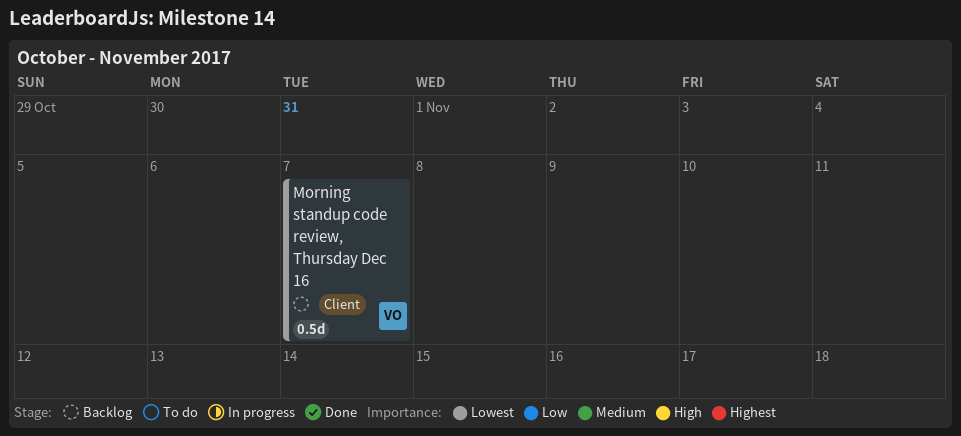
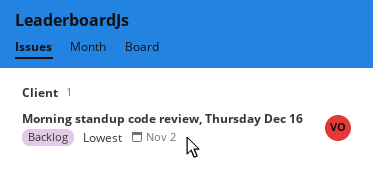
Morning standup code review, Thursday Dec 16, due: Nov 7 -> Nov 2

